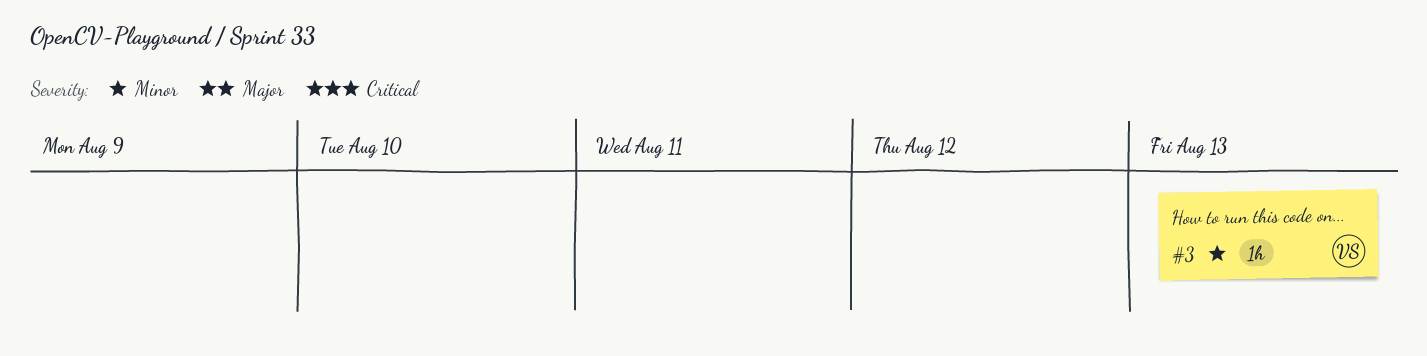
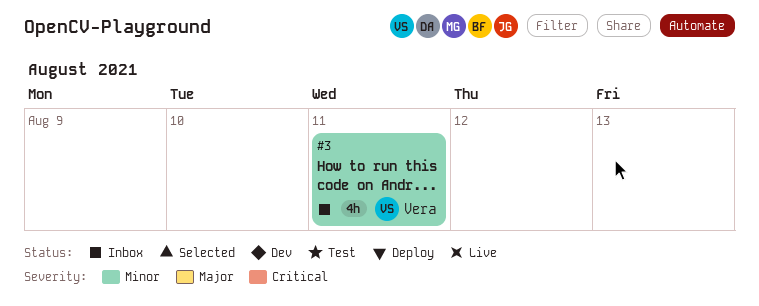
#3, estimate: 1h -> 4h
#3, due: Aug 13 -> Aug 11

